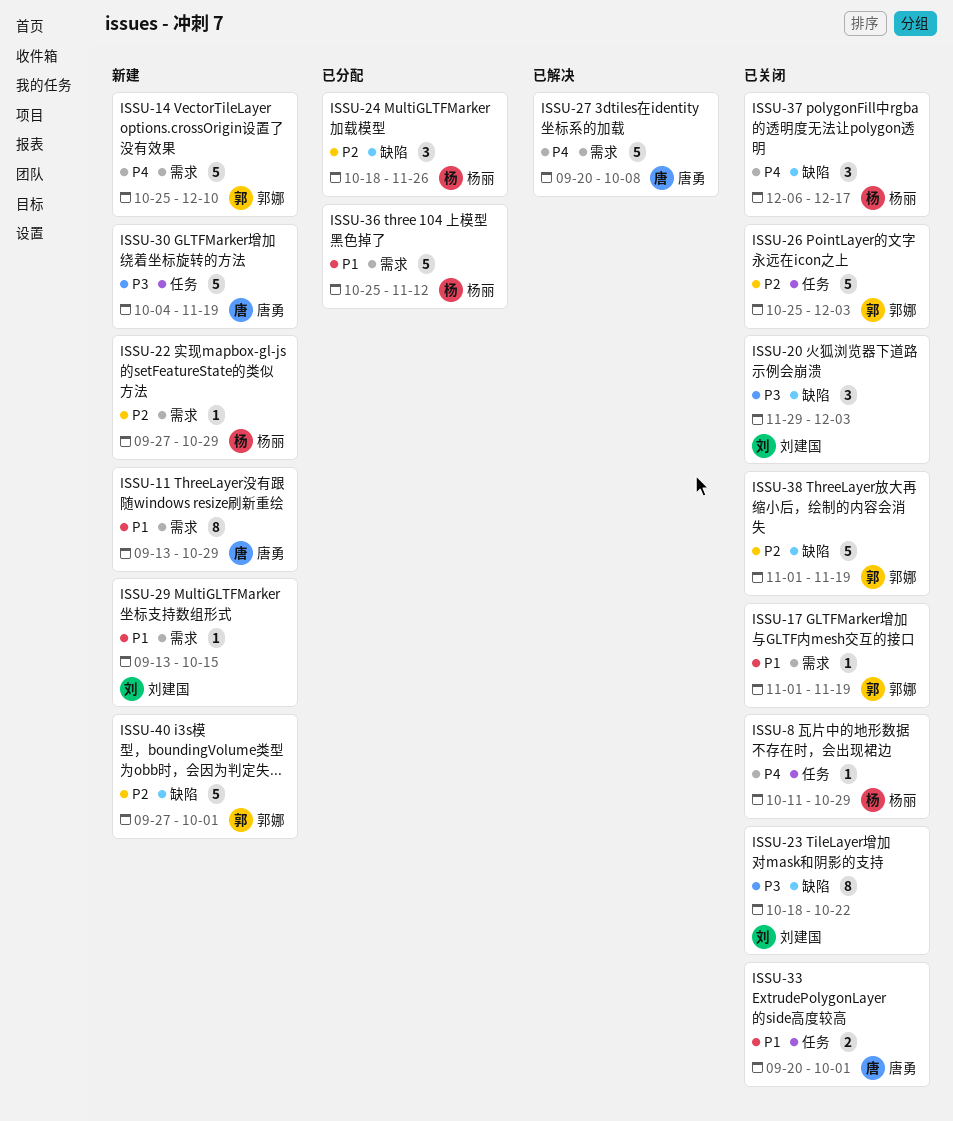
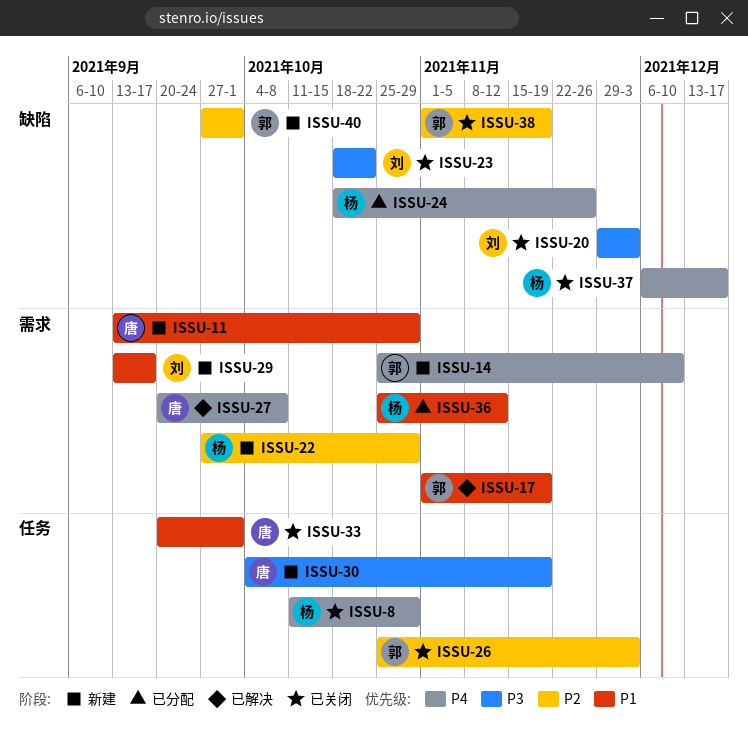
ISSU-17, status: 已关闭 -> 已解决
ISSU-24, priority: P2 -> P4
ISSU-29, due: Oct 15 -> Sep 17

